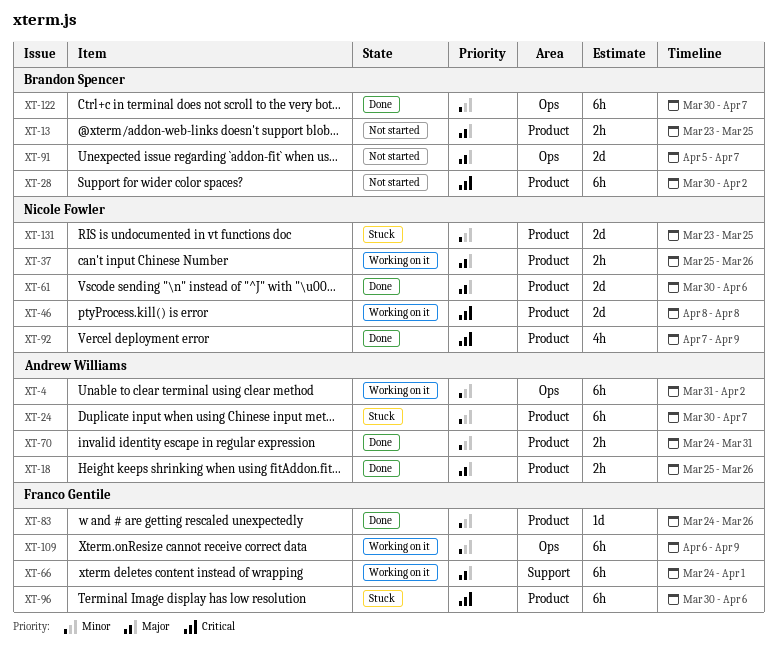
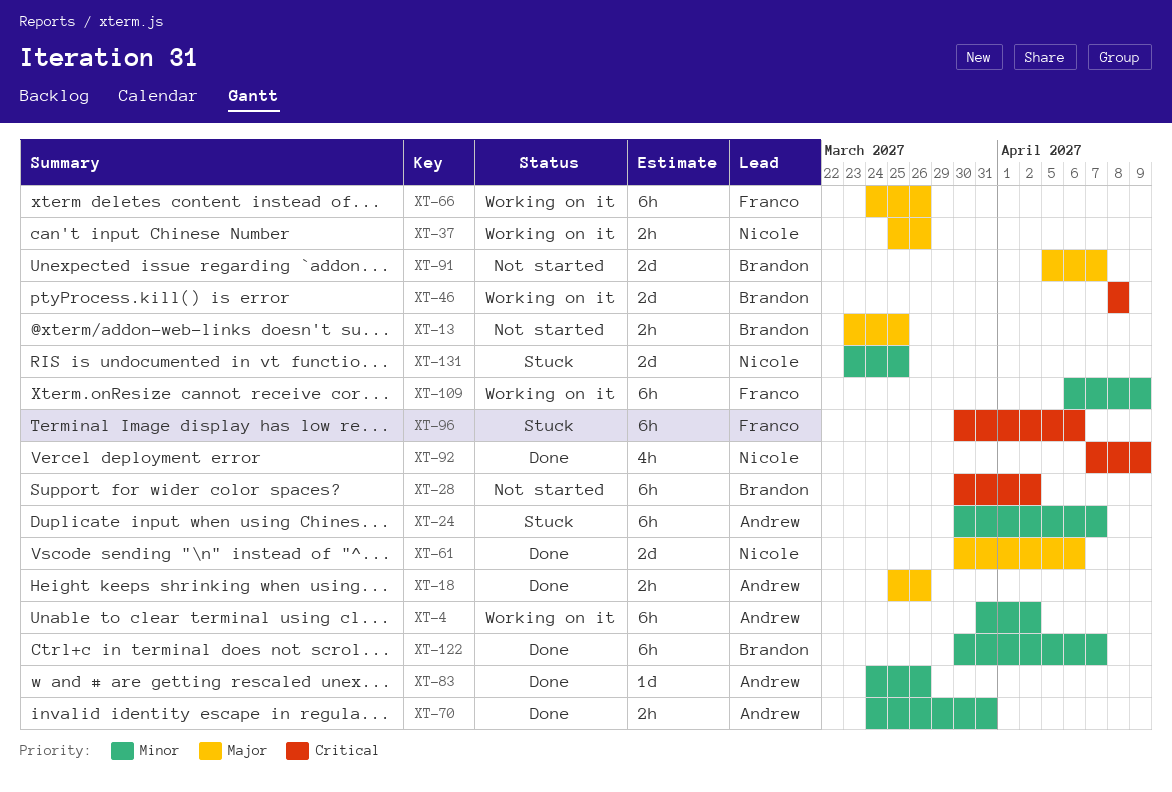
XT-46, owner: Nicole Fowler -> Brandon Spencer
XT-66, due: Apr 1 -> Mar 26
XT-83, owner: Franco Gentile -> Andrew Williams

